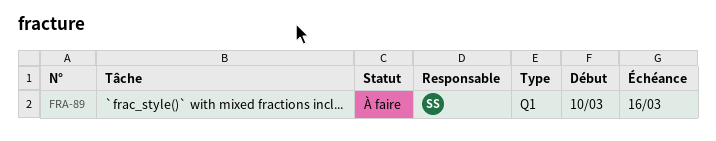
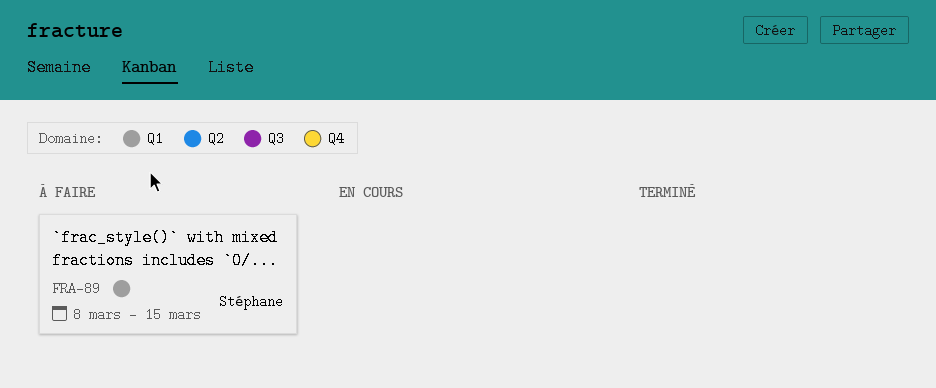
FRA-89, start: Mar 10 -> Mar 8
FRA-89, due: Mar 16 -> Mar 15

